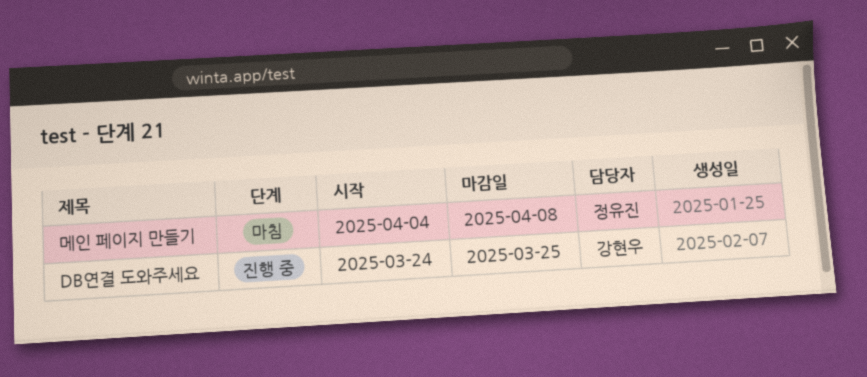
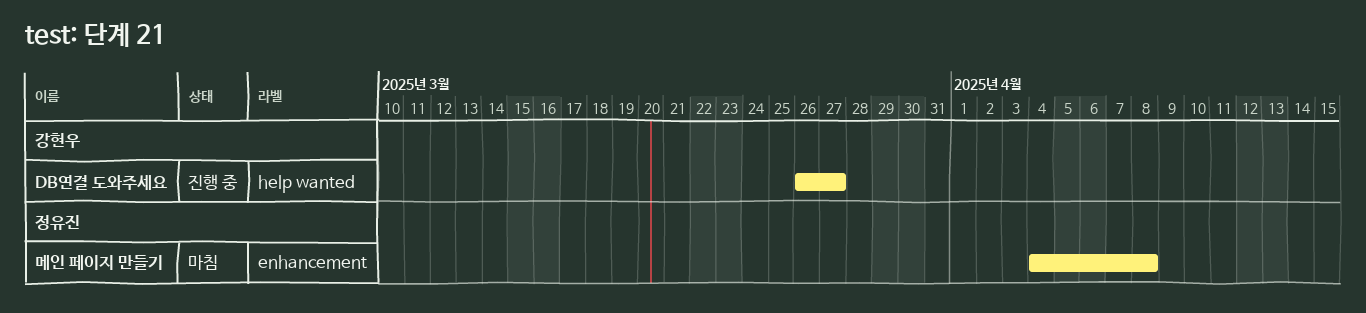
DB연결 도와주세요, start: Mar 24 -> Mar 26
DB연결 도와주세요, due: Mar 25 -> Mar 27

